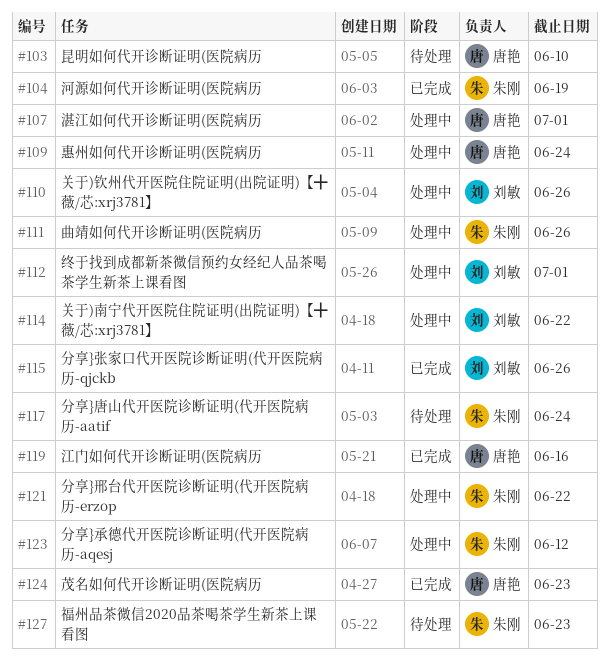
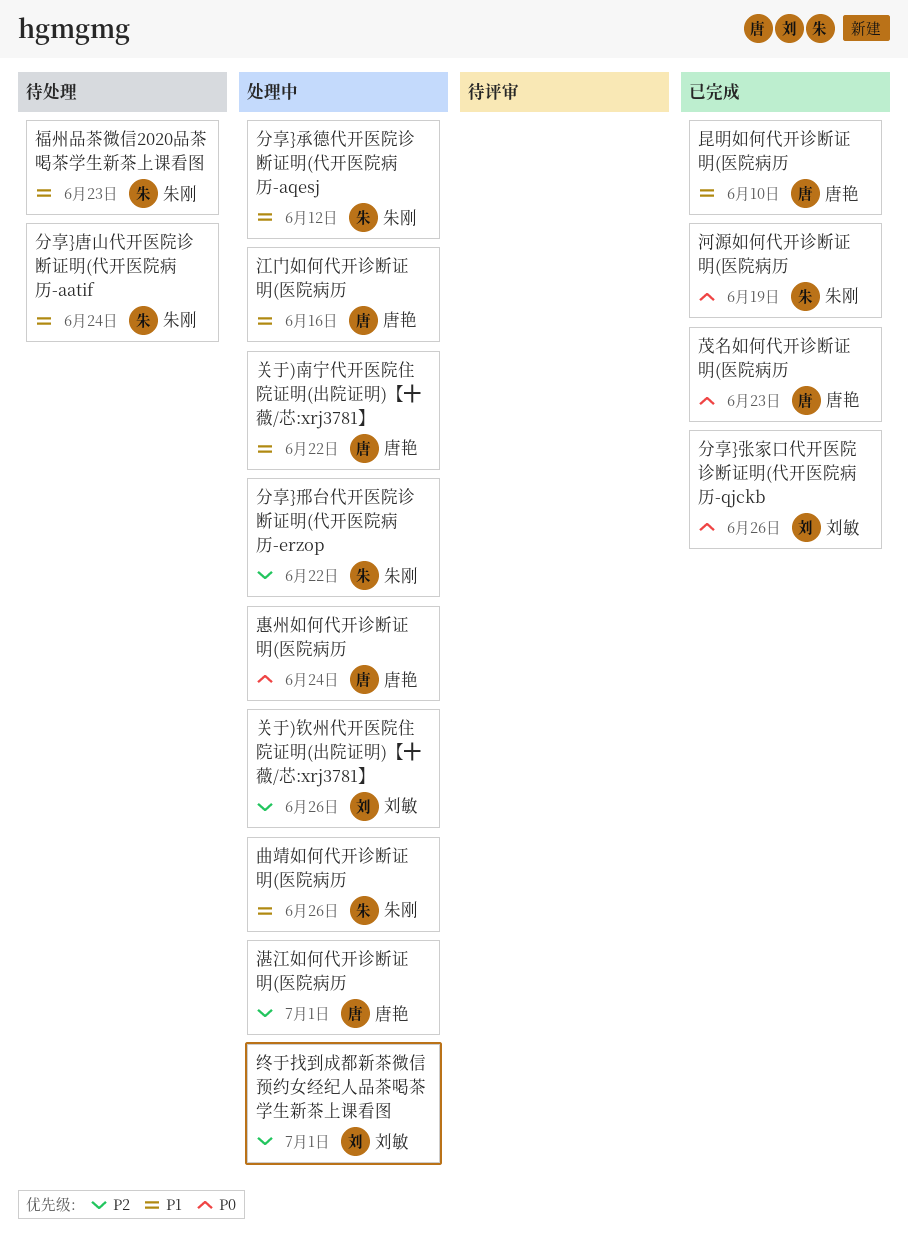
关于)南宁代开医院住院证明(出院证明)【╋薇/芯:xrj3781】, owner: 刘敏 -> 唐艳
昆明如何代开诊断证明(医院病历, status: 待处理 -> 已完成
江门如何代开诊断证明(医院病历, status: 已完成 -> 处理中

